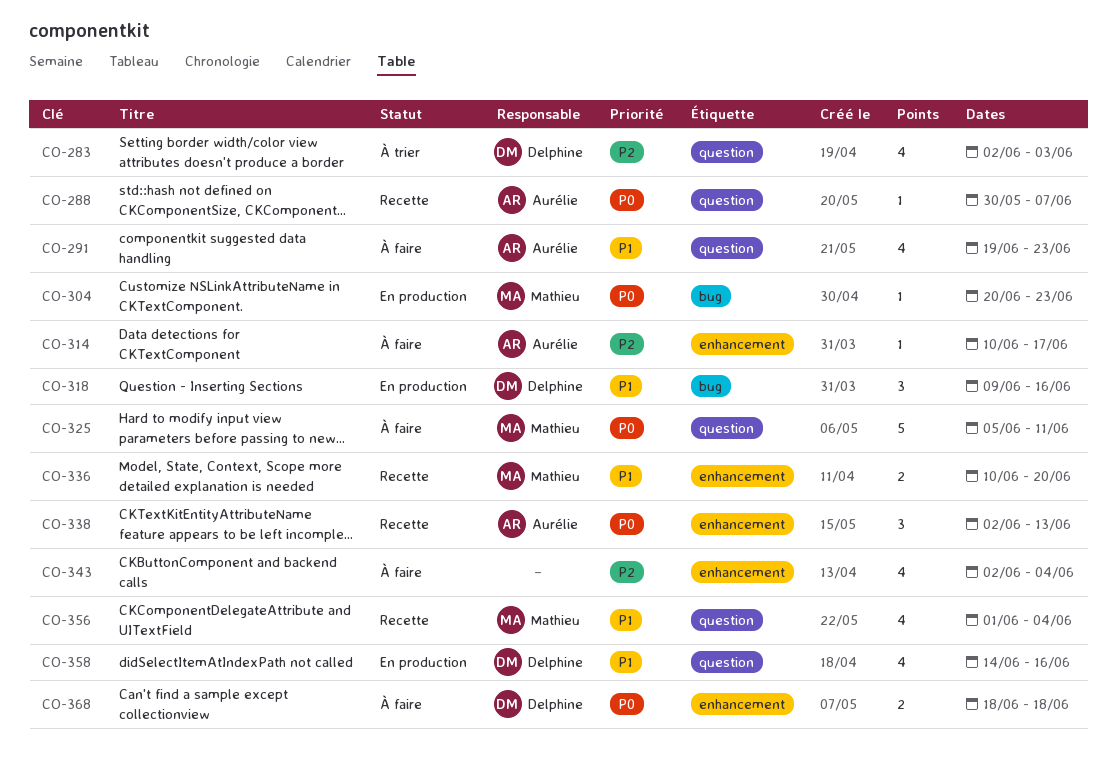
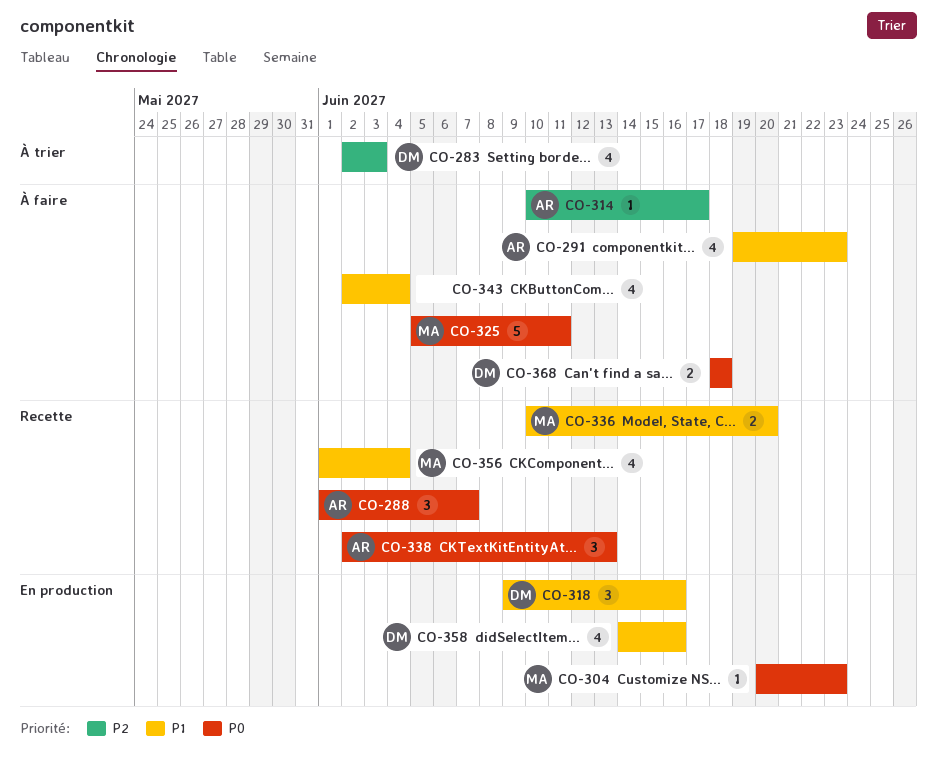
CO-288, estimate: 1 -> 3
CO-288, start: May 30 -> Jun 1
CO-343, priority: P2 -> P1

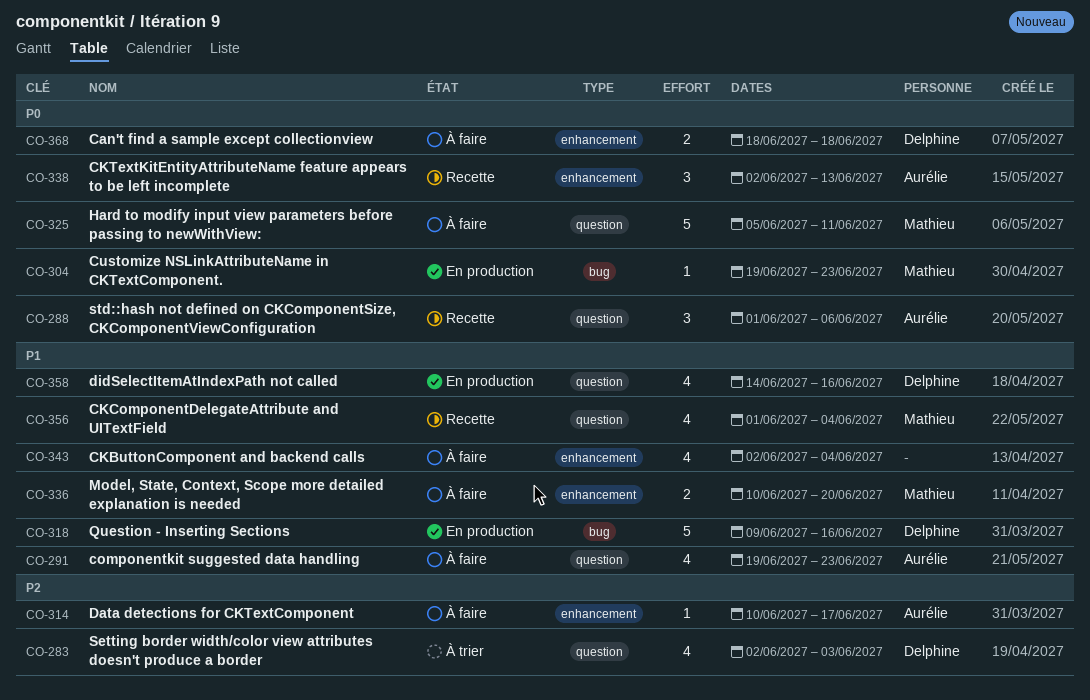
CO-288, due: Jun 7 -> Jun 6
CO-304, start: Jun 20 -> Jun 19
CO-318, estimate: 3 -> 5
CO-336, status: Recette -> À faire

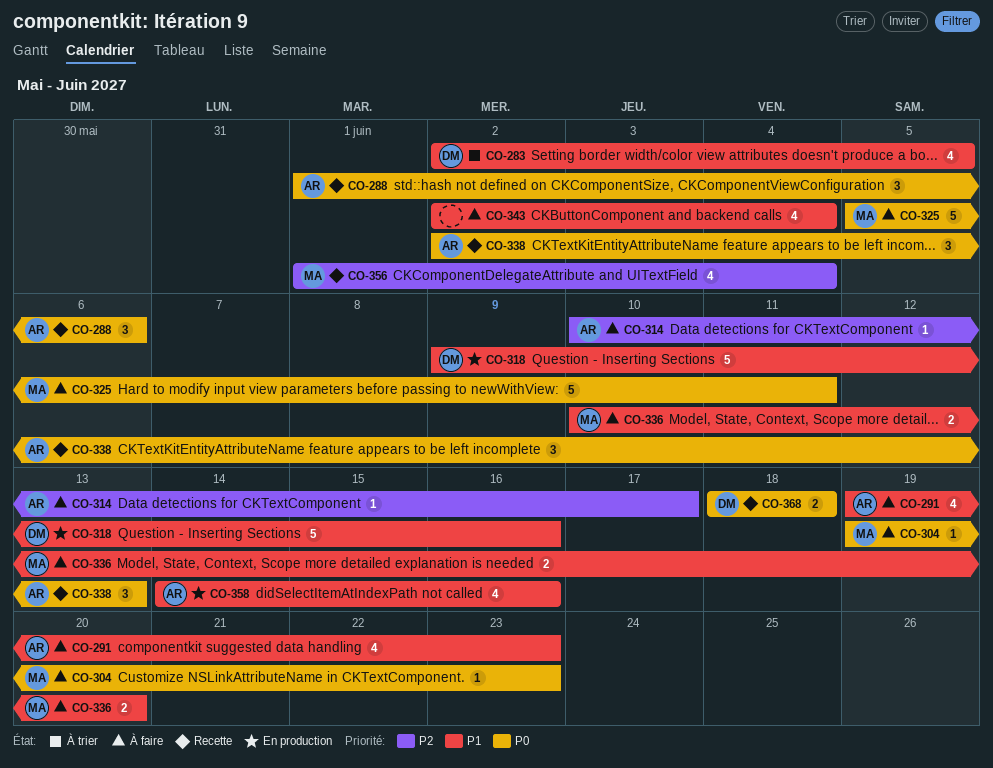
CO-283, priority: P2 -> P1
CO-283, due: Jun 3 -> Jun 5
CO-304, status: En production -> À faire
CO-356, priority: P1 -> P2
CO-358, owner: Delphine -> Aurélie
CO-368, status: À faire -> Recette

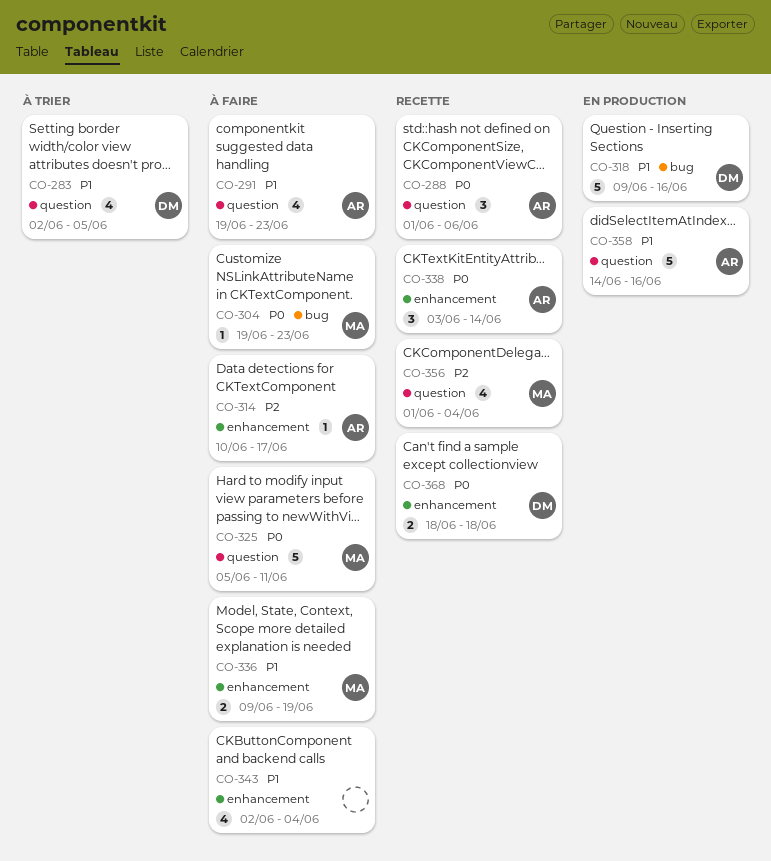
CO-336, start: Jun 10 -> Jun 9
CO-336, due: Jun 20 -> Jun 19
CO-338, start: Jun 2 -> Jun 3
CO-338, due: Jun 13 -> Jun 14
CO-358, estimate: 4 -> 5

